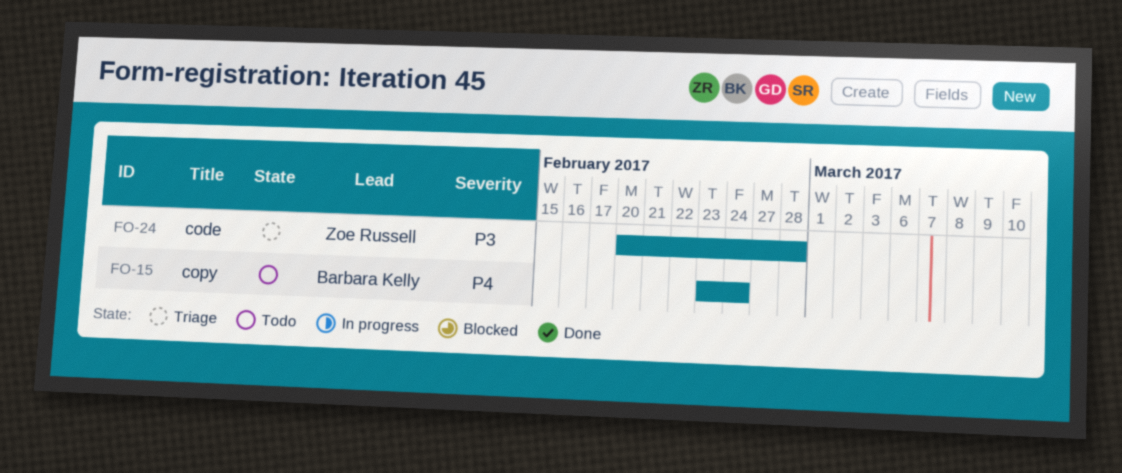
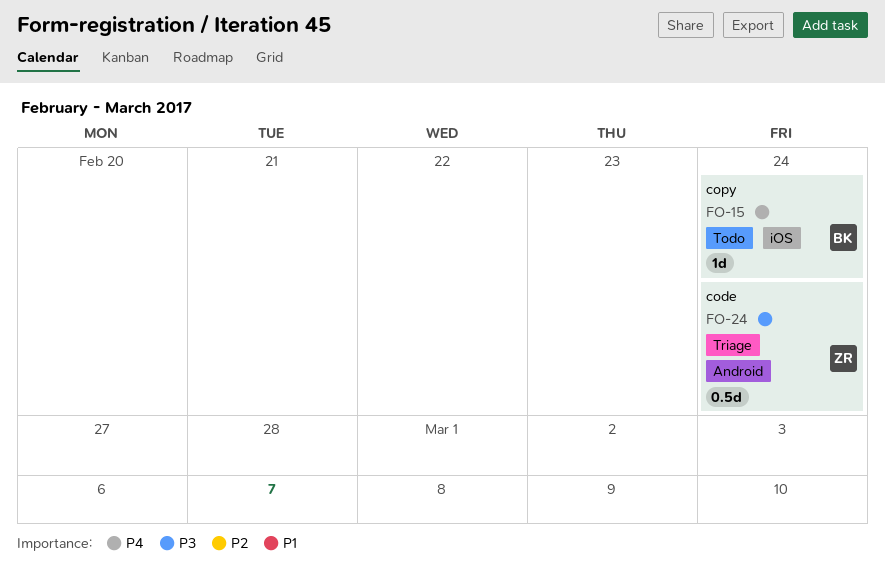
FO-24, due: Feb 28 -> Feb 24

